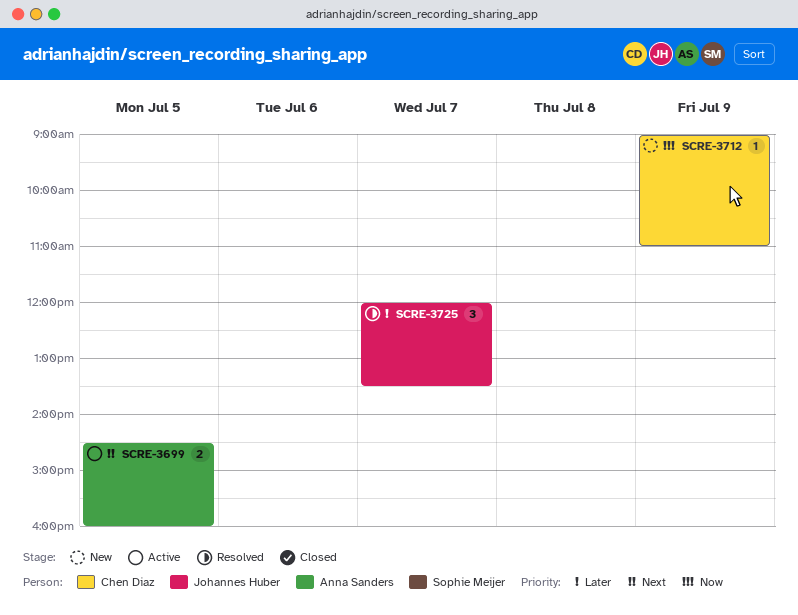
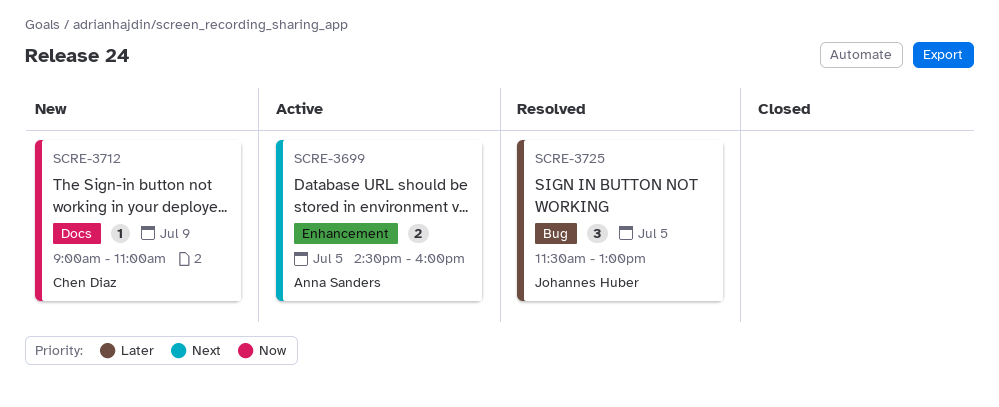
SCRE-3725, day: Jul 7 -> Jul 5
SCRE-3725, begins: 12:00 -> 11:30
SCRE-3725, ends: 13:30 -> 13:00

